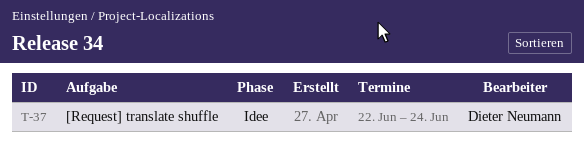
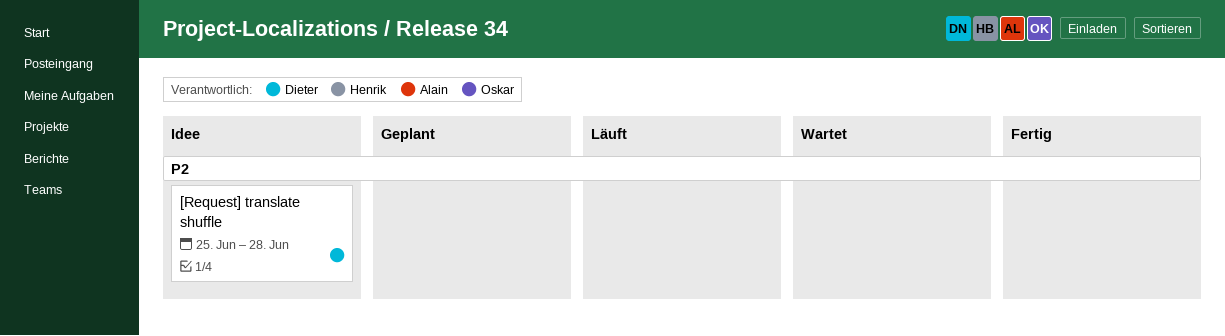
[Request] translate shuffle, start: Jun 22 -> Jun 25
[Request] translate shuffle, due: Jun 24 -> Jun 28

